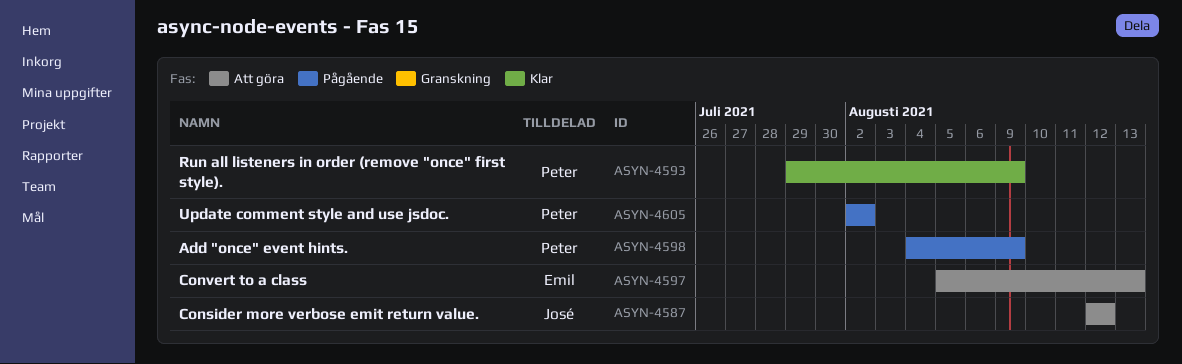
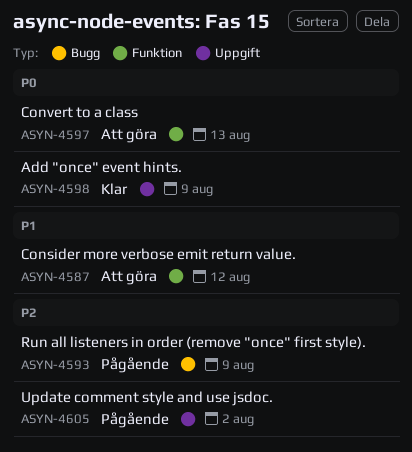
ASYN-4593, status: Klar -> Pågående
ASYN-4598, status: Pågående -> Klar

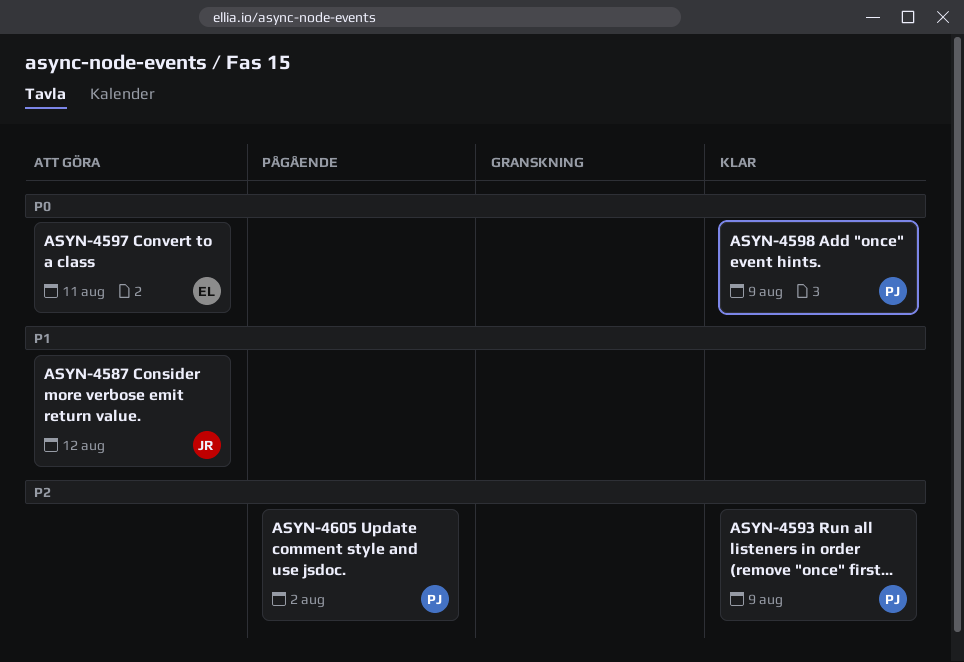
ASYN-4593, status: Pågående -> Klar
ASYN-4597, due: Aug 13 -> Aug 11

